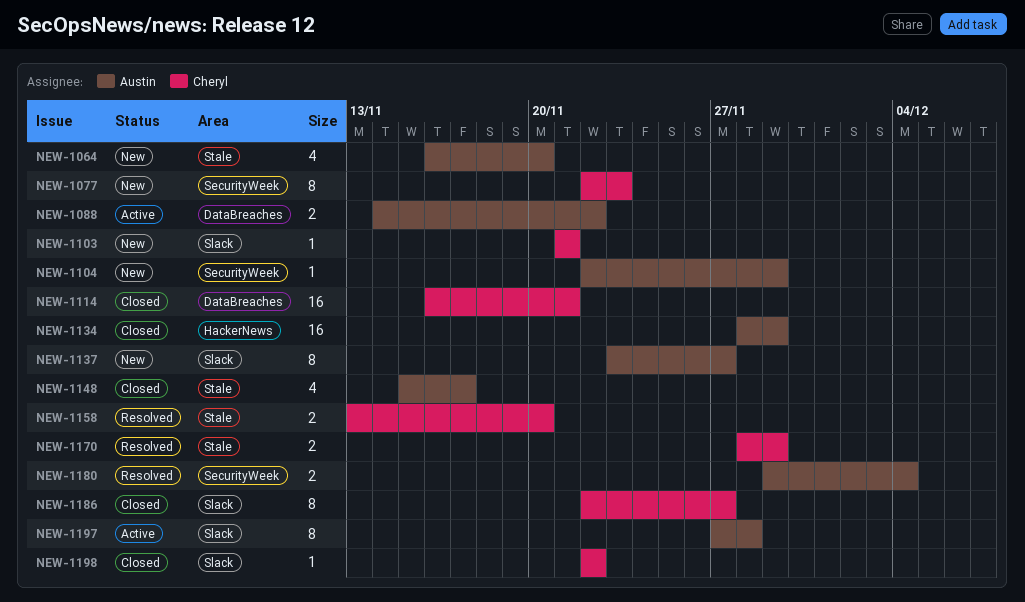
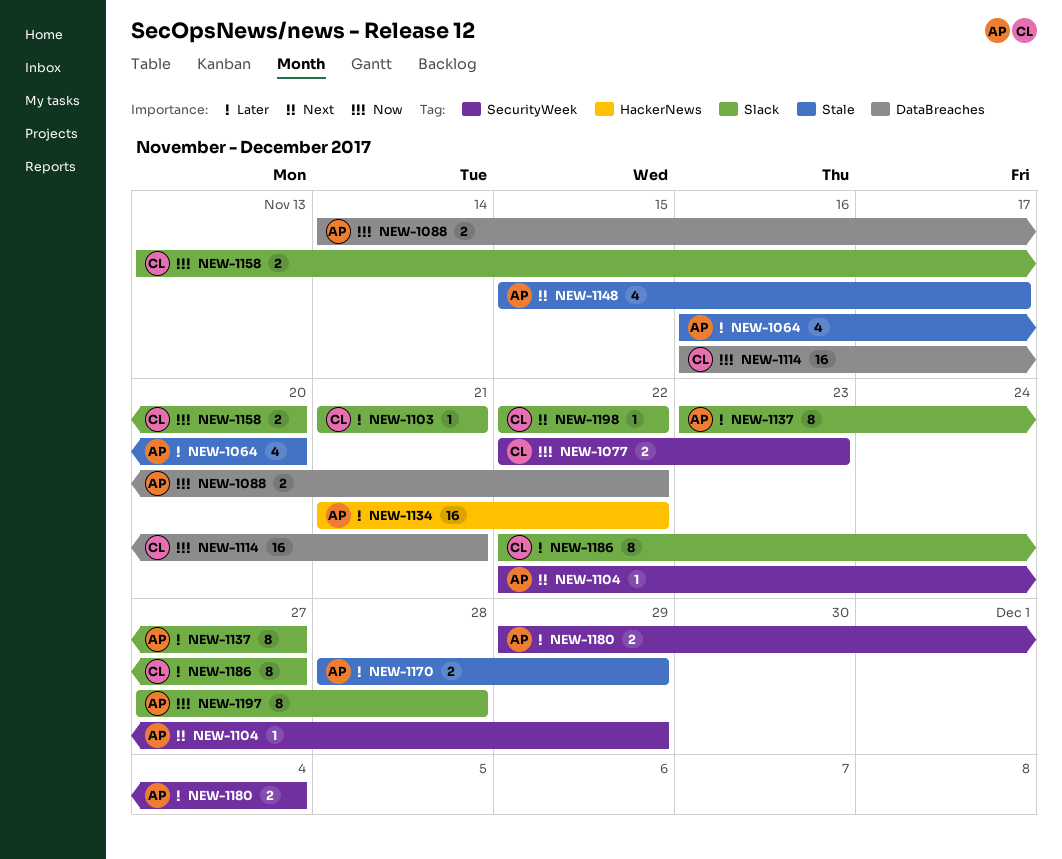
NEW-1077, estimate: 8 -> 2
NEW-1134, start: Nov 28 -> Nov 21
NEW-1134, due: Nov 29 -> Nov 22
NEW-1158, label: Stale -> Slack
NEW-1170, owner: Cheryl -> Austin

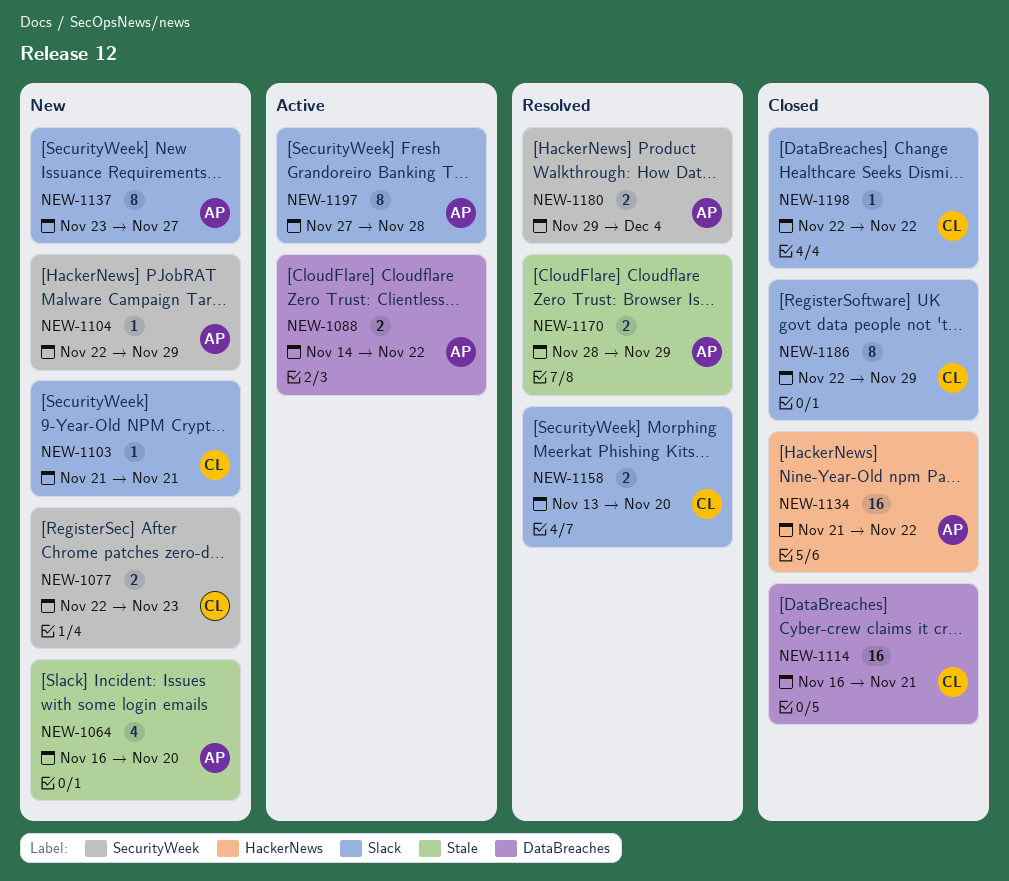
NEW-1148: present -> none
NEW-1186, due: Nov 27 -> Nov 29

